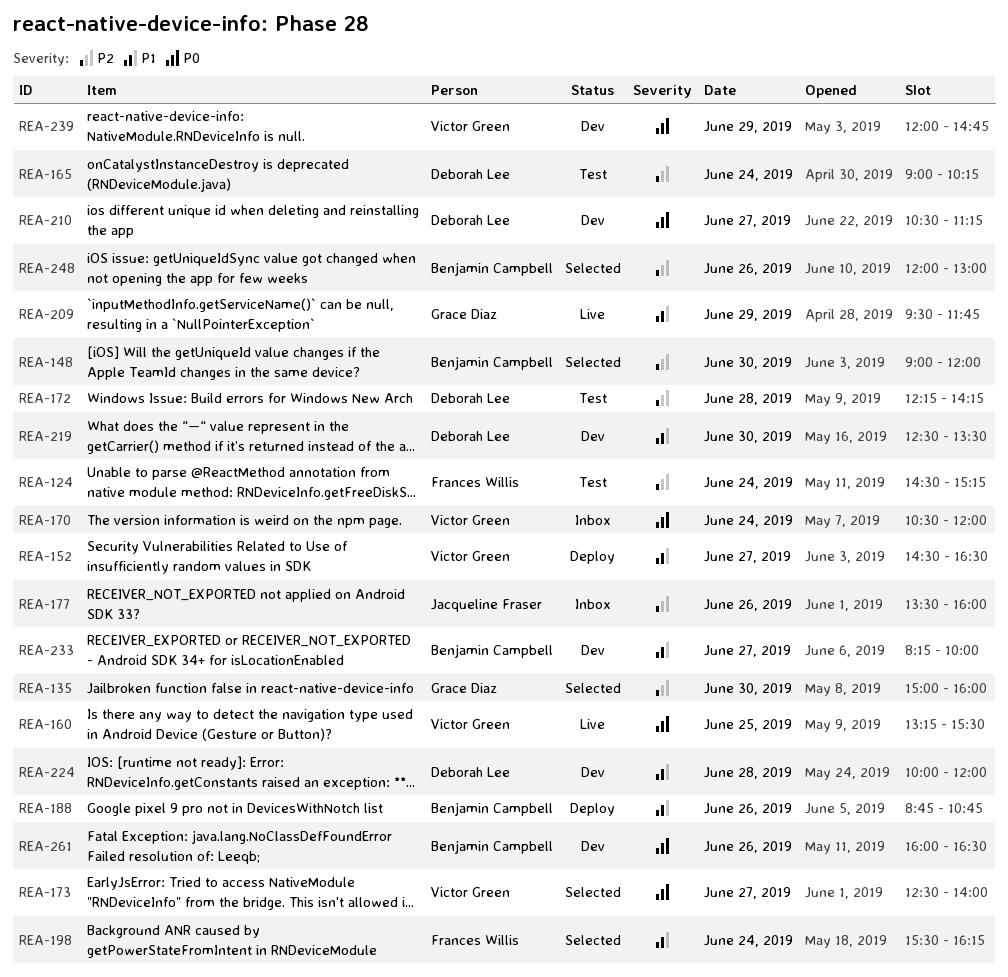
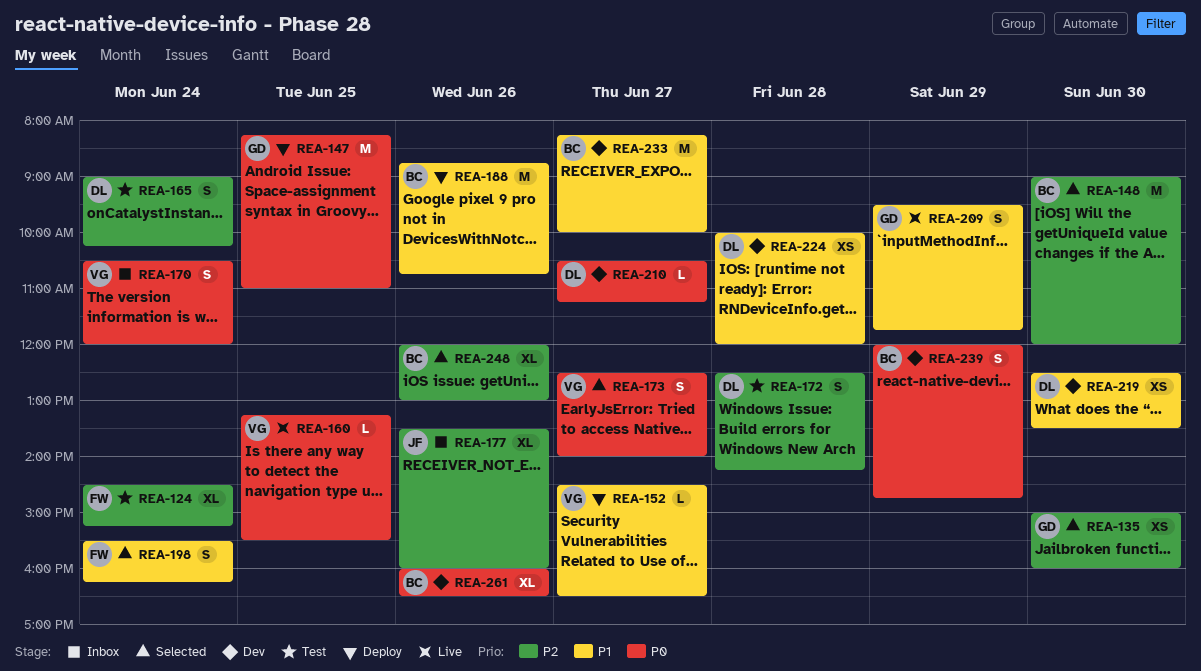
REA-147: none -> present
REA-172, begins: 12:15 -> 12:30
REA-239, owner: Victor Green -> Benjamin Campbell

